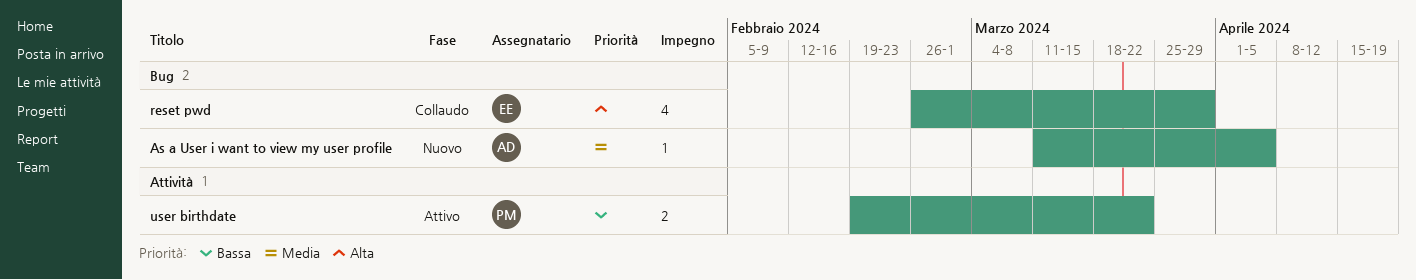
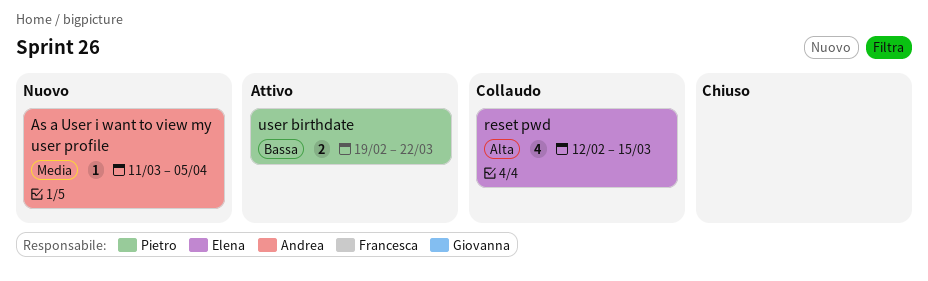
reset pwd, start: Feb 26 -> Feb 12
reset pwd, due: Mar 29 -> Mar 15

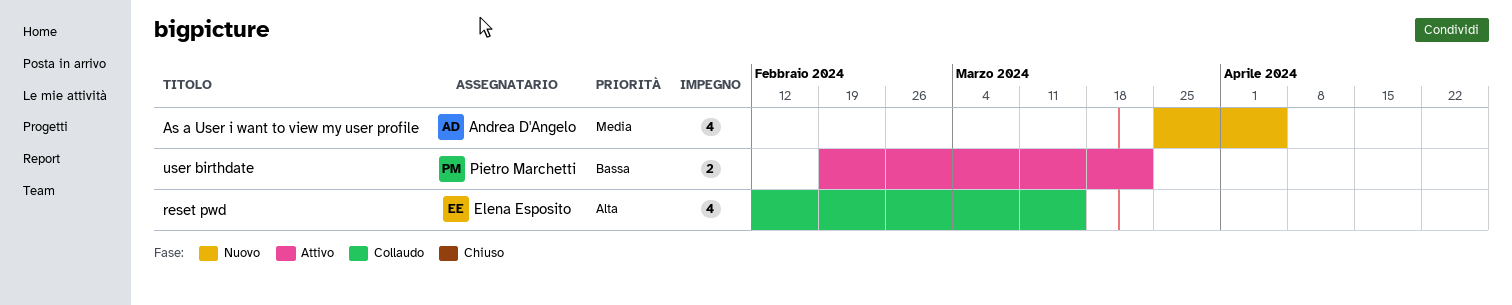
As a User i want to view my user profile, estimate: 1 -> 4
As a User i want to view my user profile, start: Mar 11 -> Mar 25

